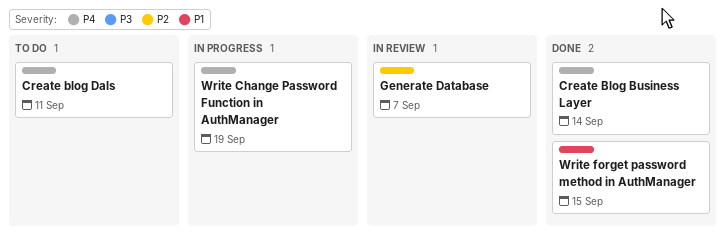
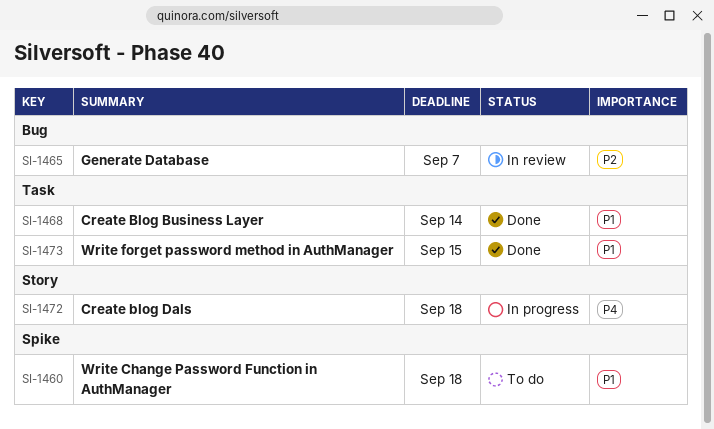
Create Blog Business Layer, priority: P4 -> P1
Create blog Dals, status: To do -> In progress
Create blog Dals, due: Sep 11 -> Sep 18
Write Change Password Function in AuthManager, status: In progress -> To do
Write Change Password Function in AuthManager, priority: P4 -> P1
Write Change Password Function in AuthManager, due: Sep 19 -> Sep 18

